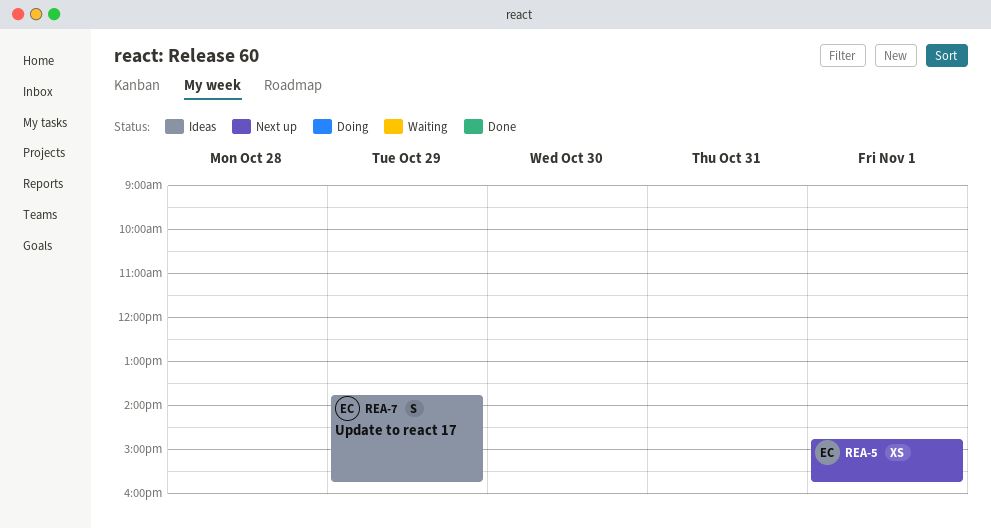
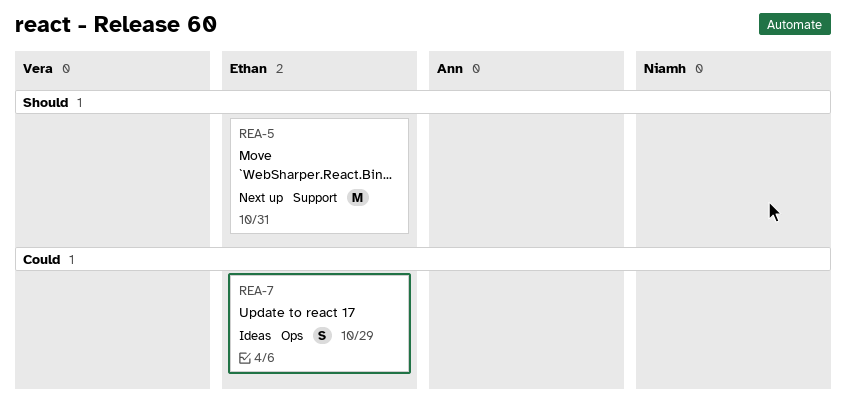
REA-5, estimate: XS -> M
REA-5, day: Nov 1 -> Oct 31

